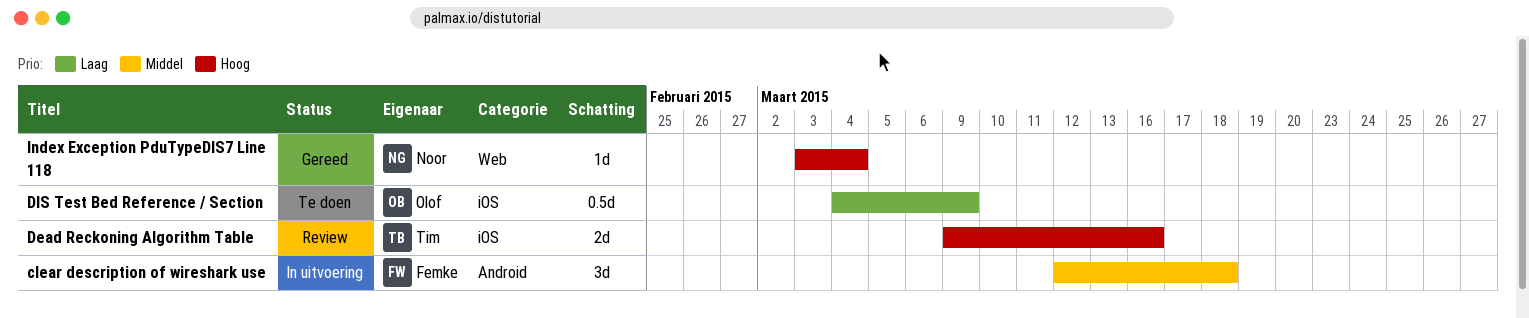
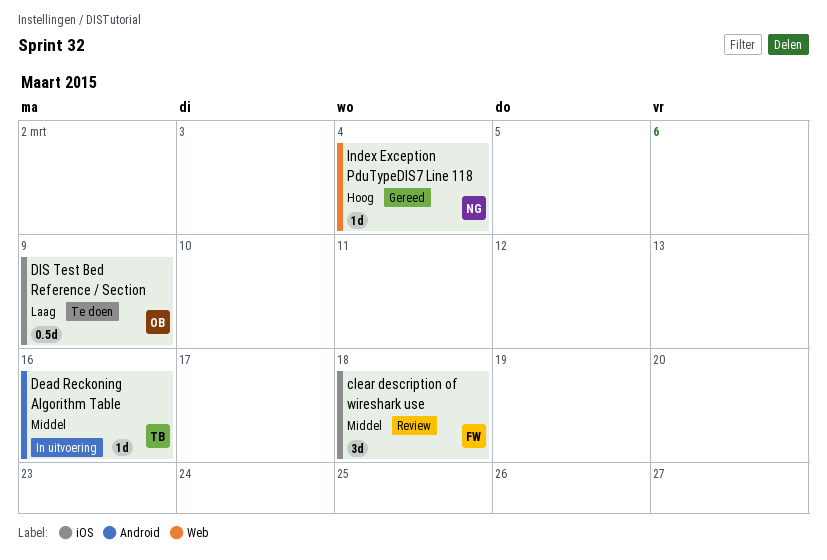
clear description of wireshark use, status: In uitvoering -> Review
clear description of wireshark use, label: Android -> iOS
Dead Reckoning Algorithm Table, status: Review -> In uitvoering
Dead Reckoning Algorithm Table, priority: Hoog -> Middel
Dead Reckoning Algorithm Table, label: iOS -> Android
Dead Reckoning Algorithm Table, estimate: 2d -> 1d

